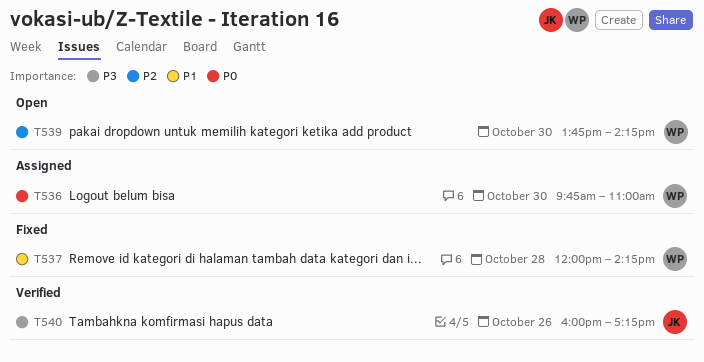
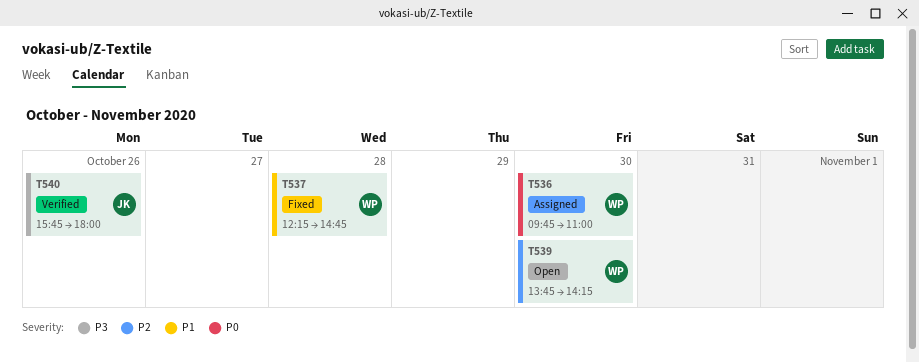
T537, begins: 12:00 -> 12:15
T537, ends: 14:15 -> 14:45
T540, begins: 16:00 -> 15:45
T540, ends: 17:15 -> 18:00

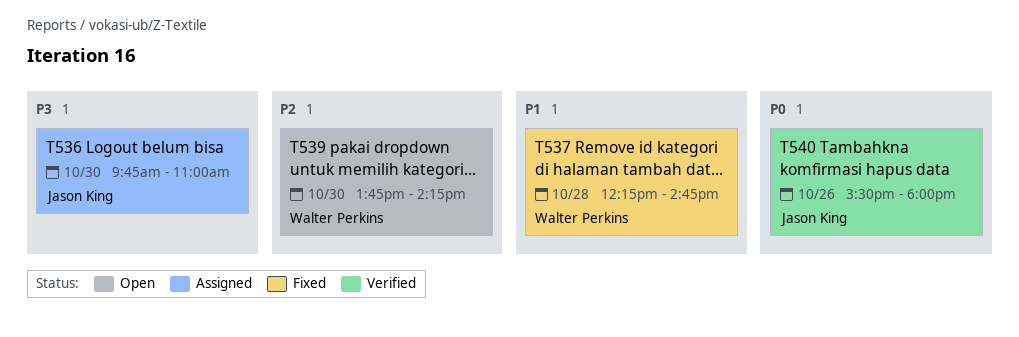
T536, owner: Walter Perkins -> Jason King
T536, priority: P0 -> P3
T540, priority: P3 -> P0
T540, begins: 15:45 -> 15:30

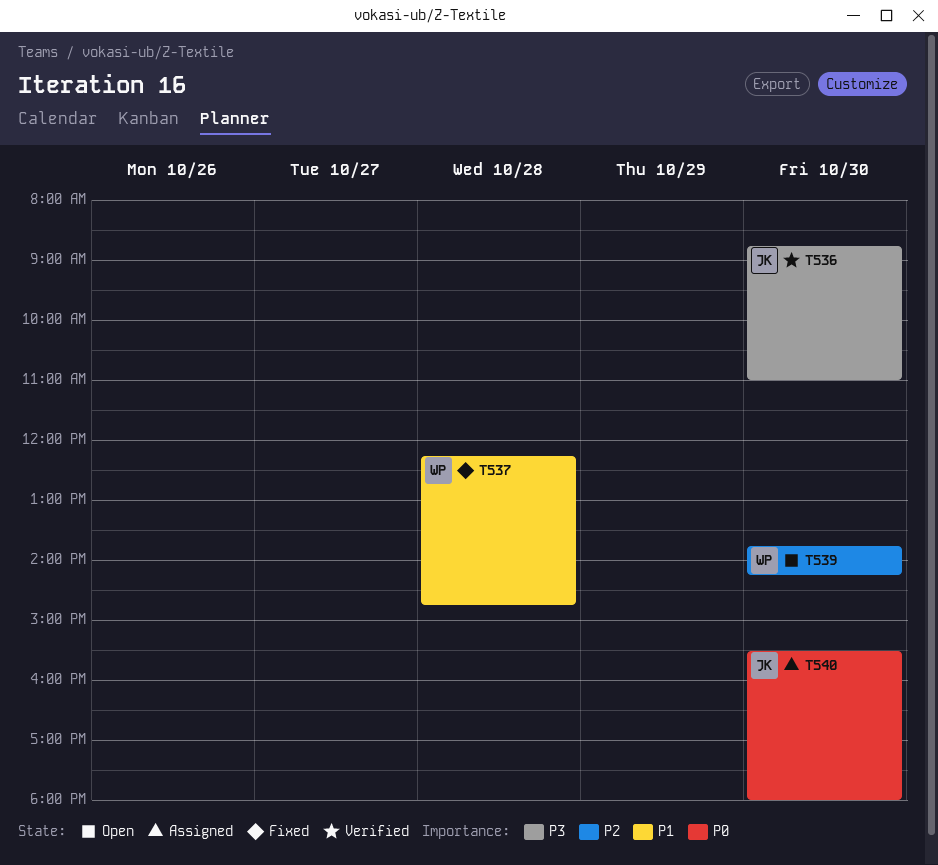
T536, status: Assigned -> Verified
T536, begins: 09:45 -> 08:45
T540, status: Verified -> Assigned
T540, day: Oct 26 -> Oct 30

